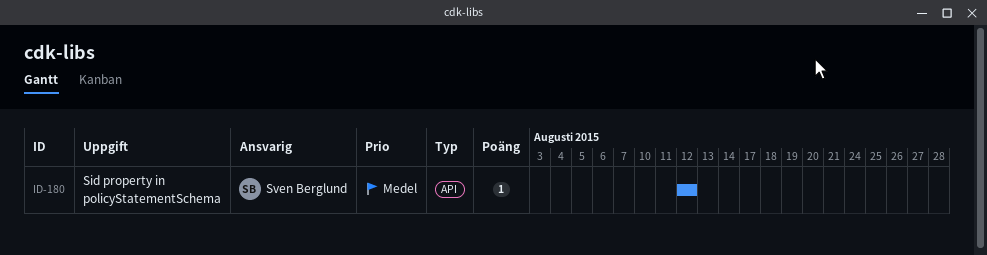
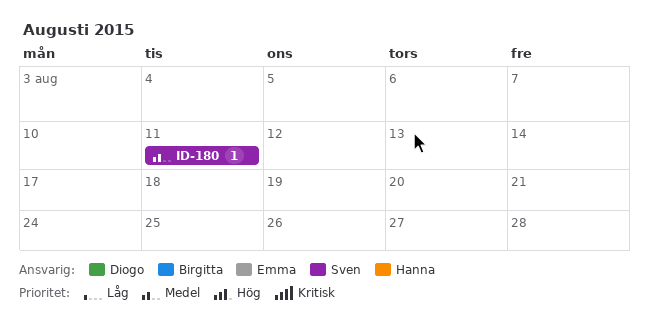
ID-180, start: Aug 12 -> Aug 11
ID-180, due: Aug 12 -> Aug 11

